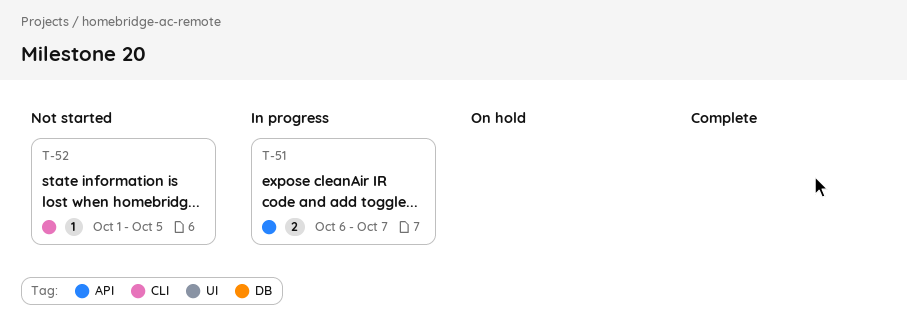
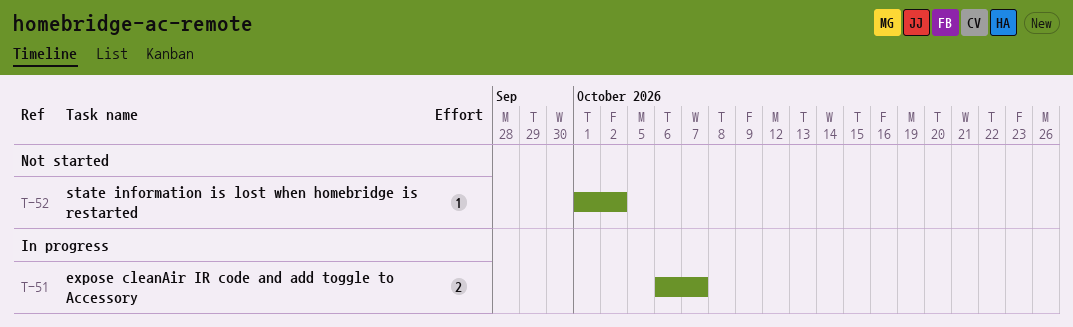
T-52, due: Oct 5 -> Oct 2

